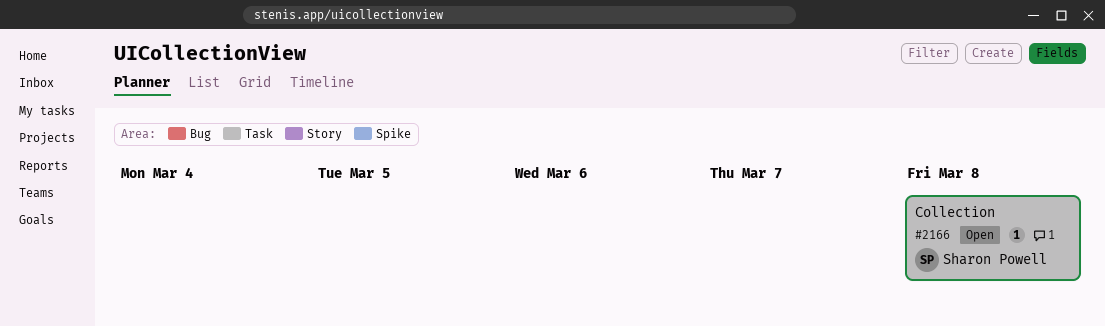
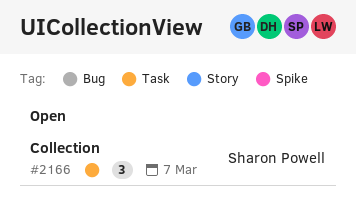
#2166, estimate: 1 -> 3
#2166, due: Mar 8 -> Mar 7

